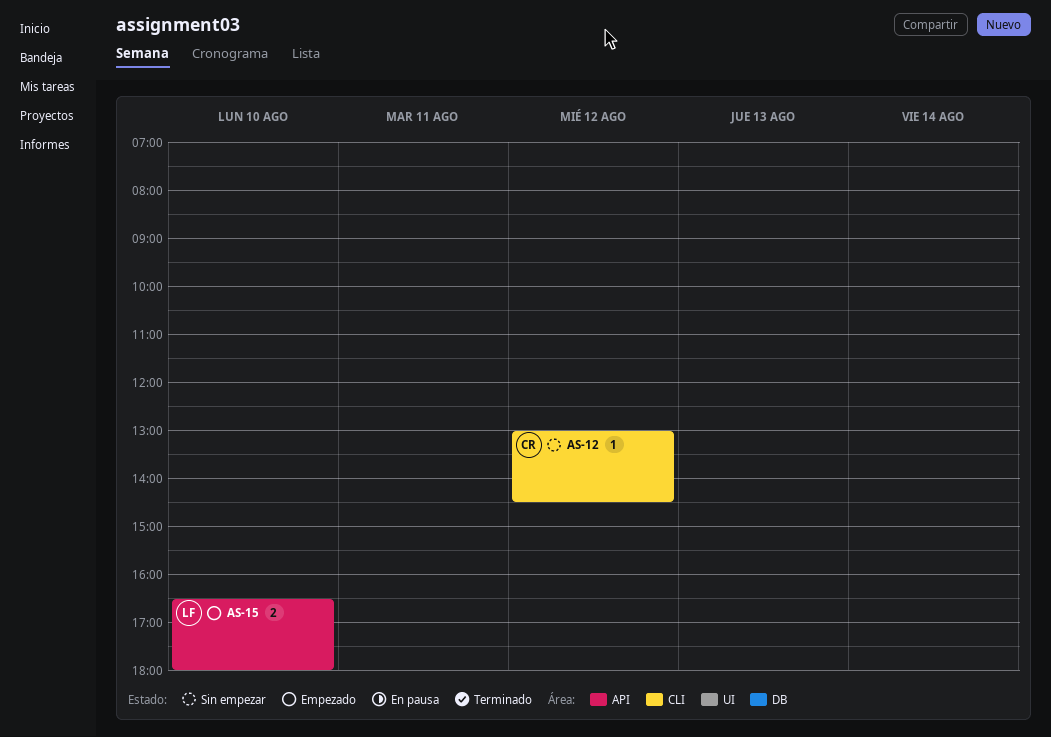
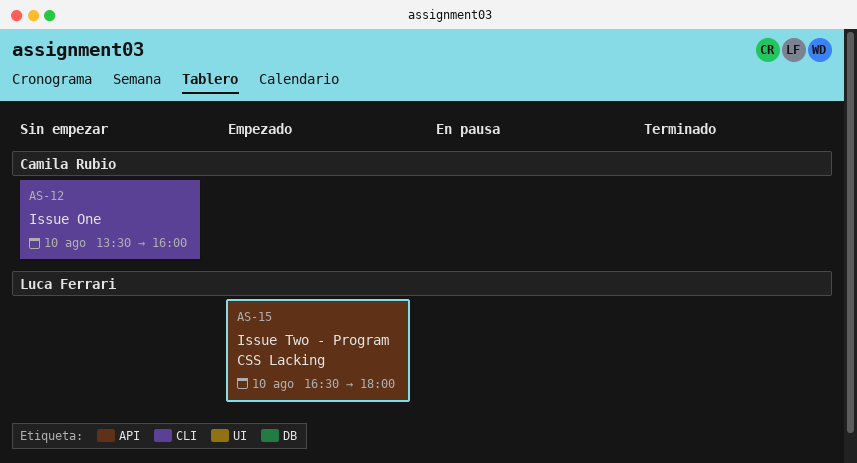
AS-12, day: Aug 12 -> Aug 10
AS-12, begins: 13:00 -> 13:30
AS-12, ends: 14:30 -> 16:00

